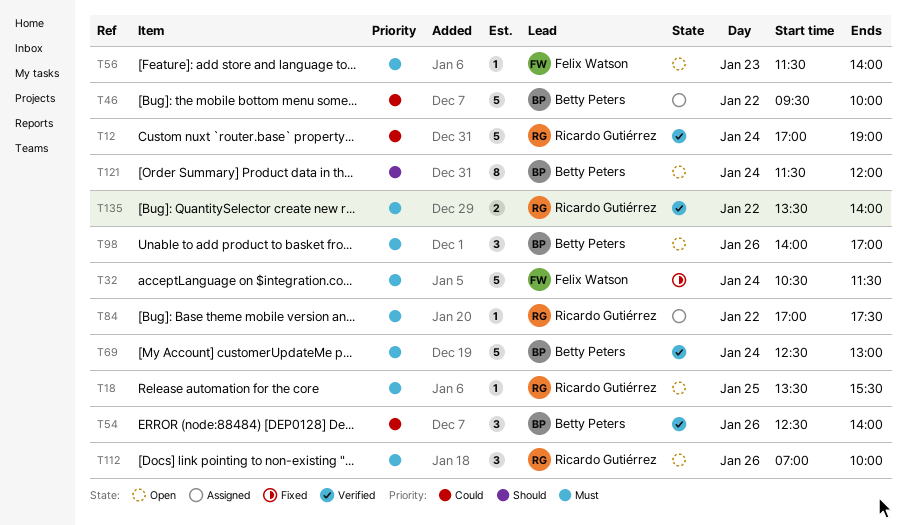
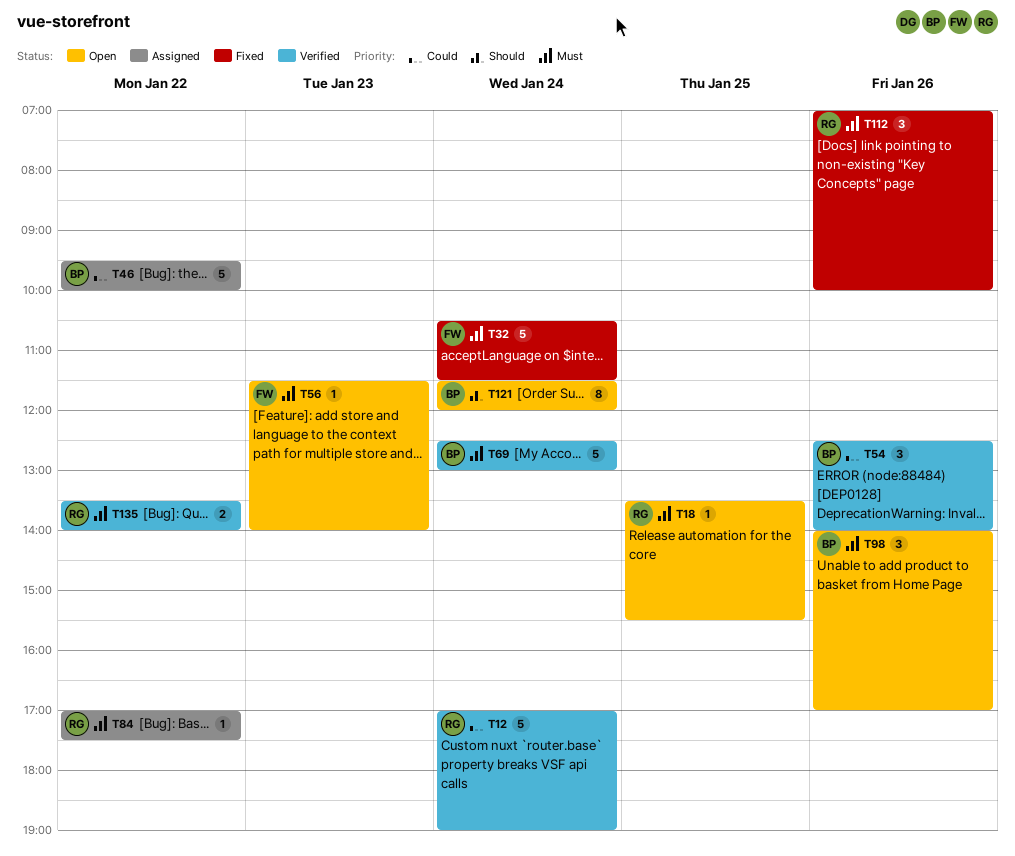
T112, status: Open -> Fixed

